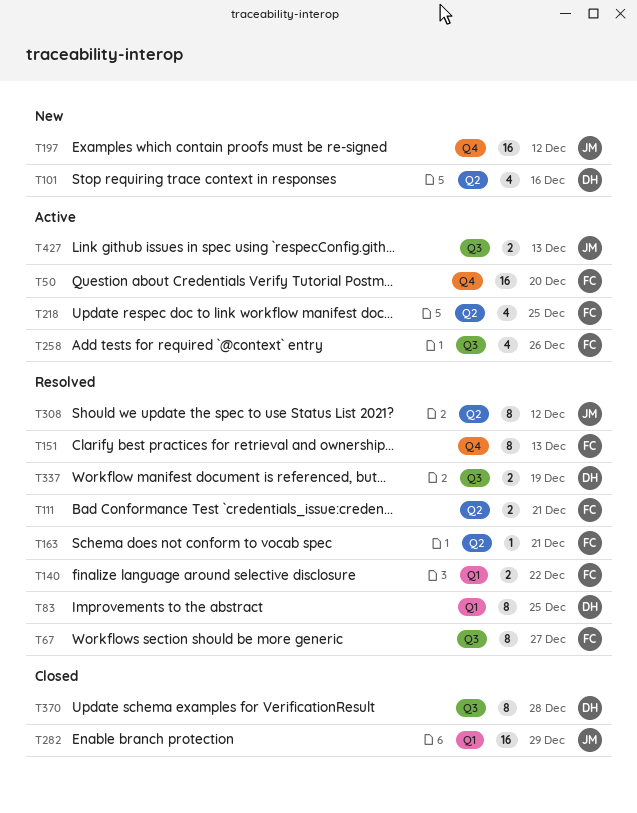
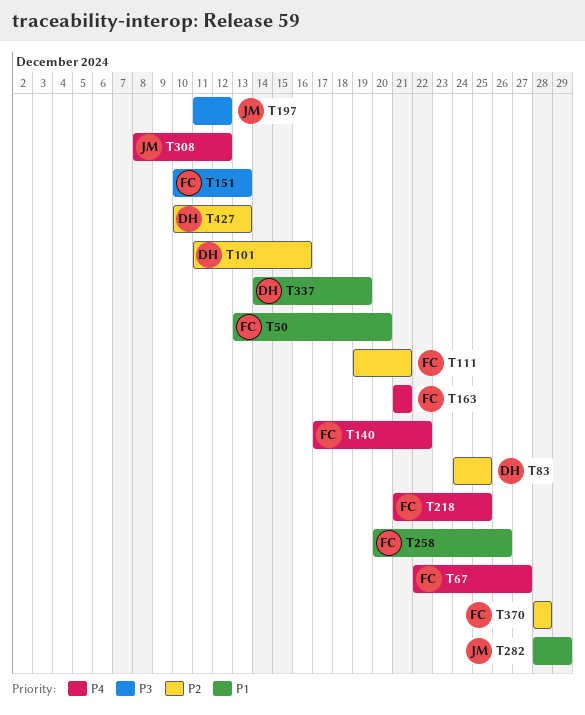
T370, owner: DH -> FC
T427, owner: JM -> DH

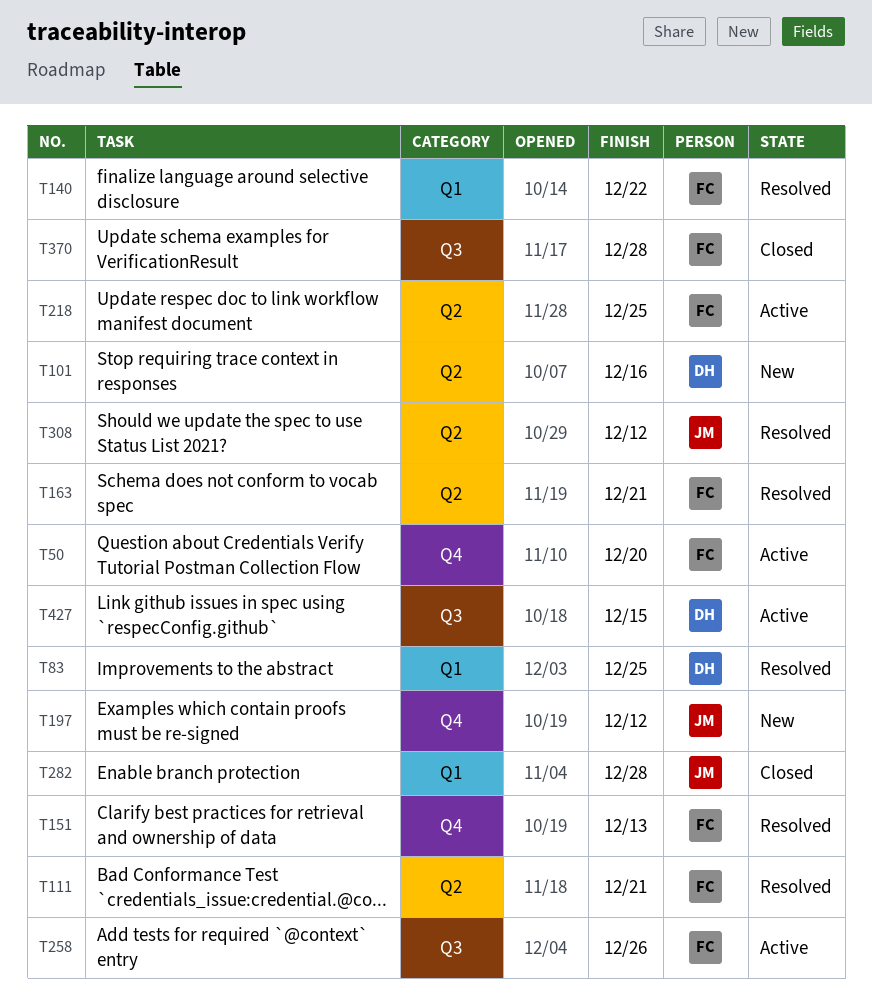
T67: present -> none
T282, due: Dec 29 -> Dec 28
T337: present -> none
T427, due: Dec 13 -> Dec 15

